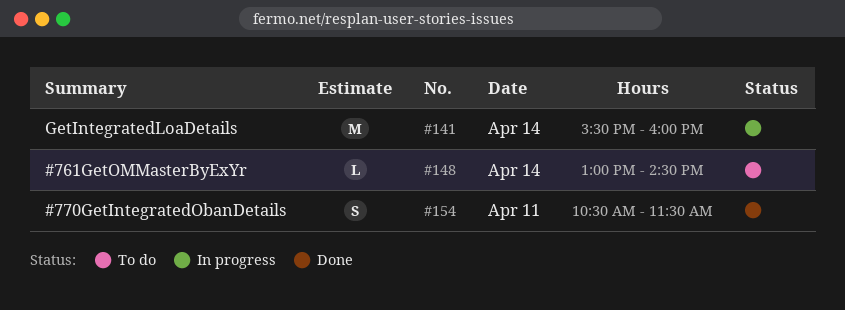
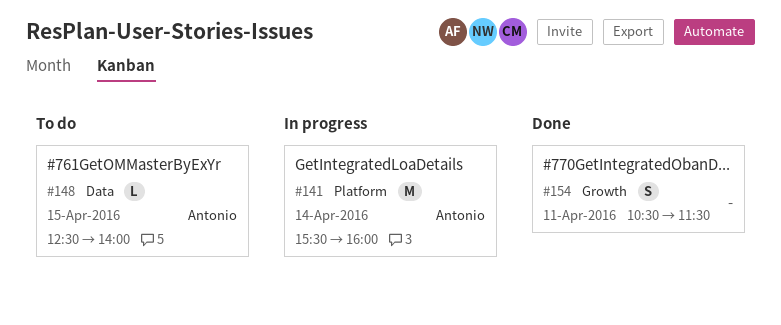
#148, day: Apr 14 -> Apr 15
#148, begins: 13:00 -> 12:30
#148, ends: 14:30 -> 14:00

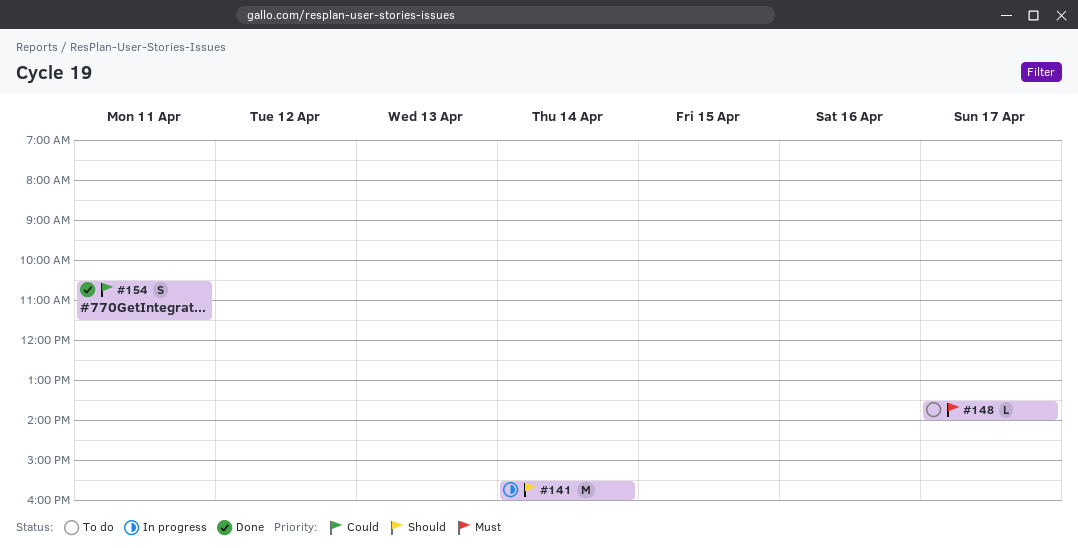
#148, day: Apr 15 -> Apr 17
#148, begins: 12:30 -> 13:30

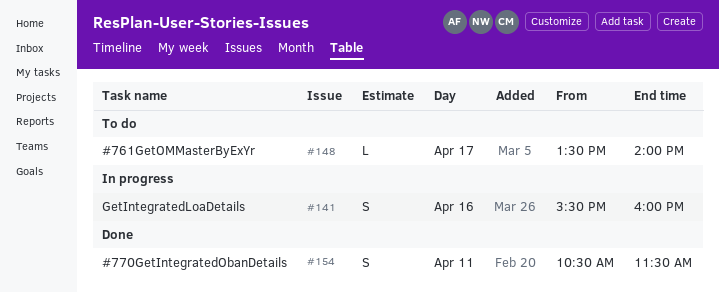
#141, estimate: M -> S
#141, day: Apr 14 -> Apr 16

